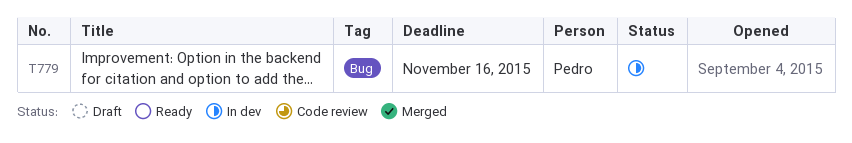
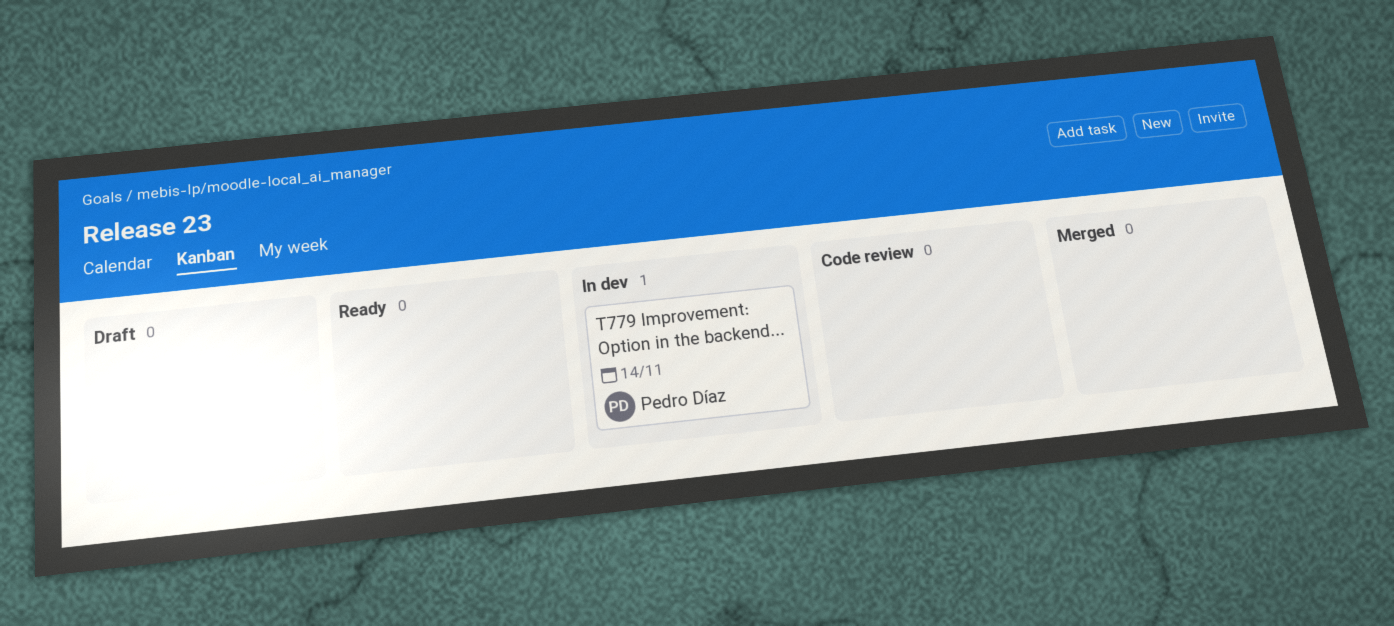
T779, due: Nov 16 -> Nov 14

